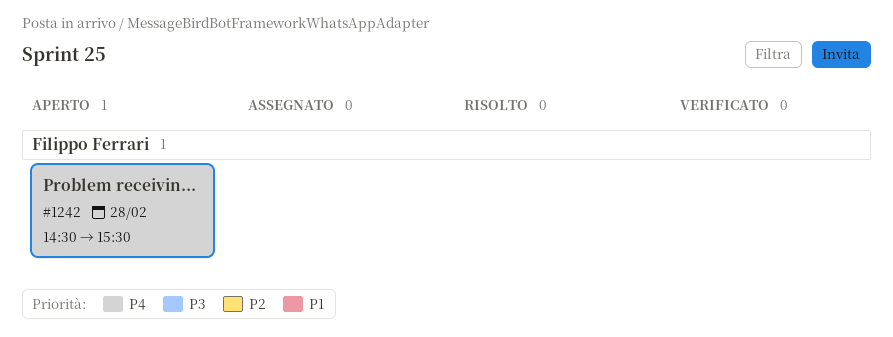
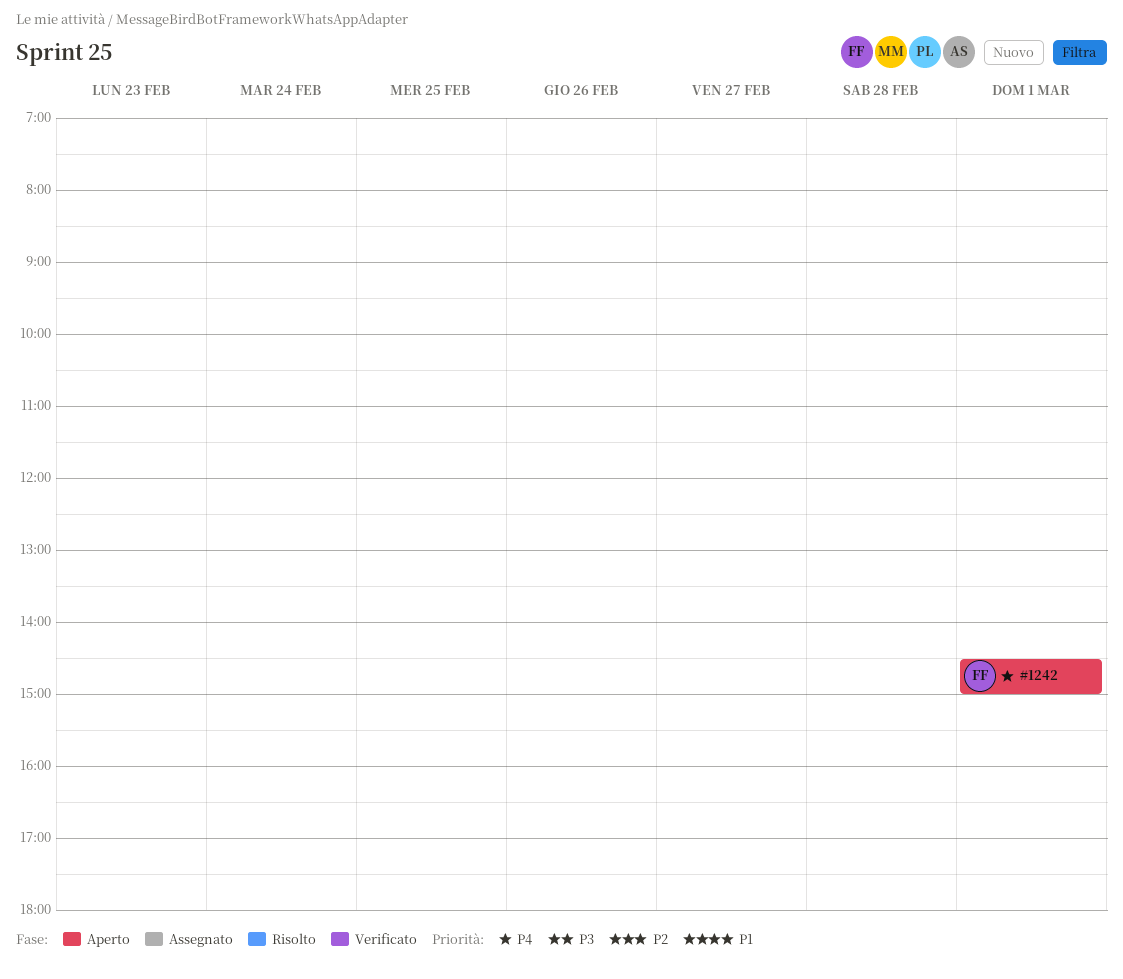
#1242, day: Feb 28 -> Mar 1
#1242, ends: 15:30 -> 15:00

